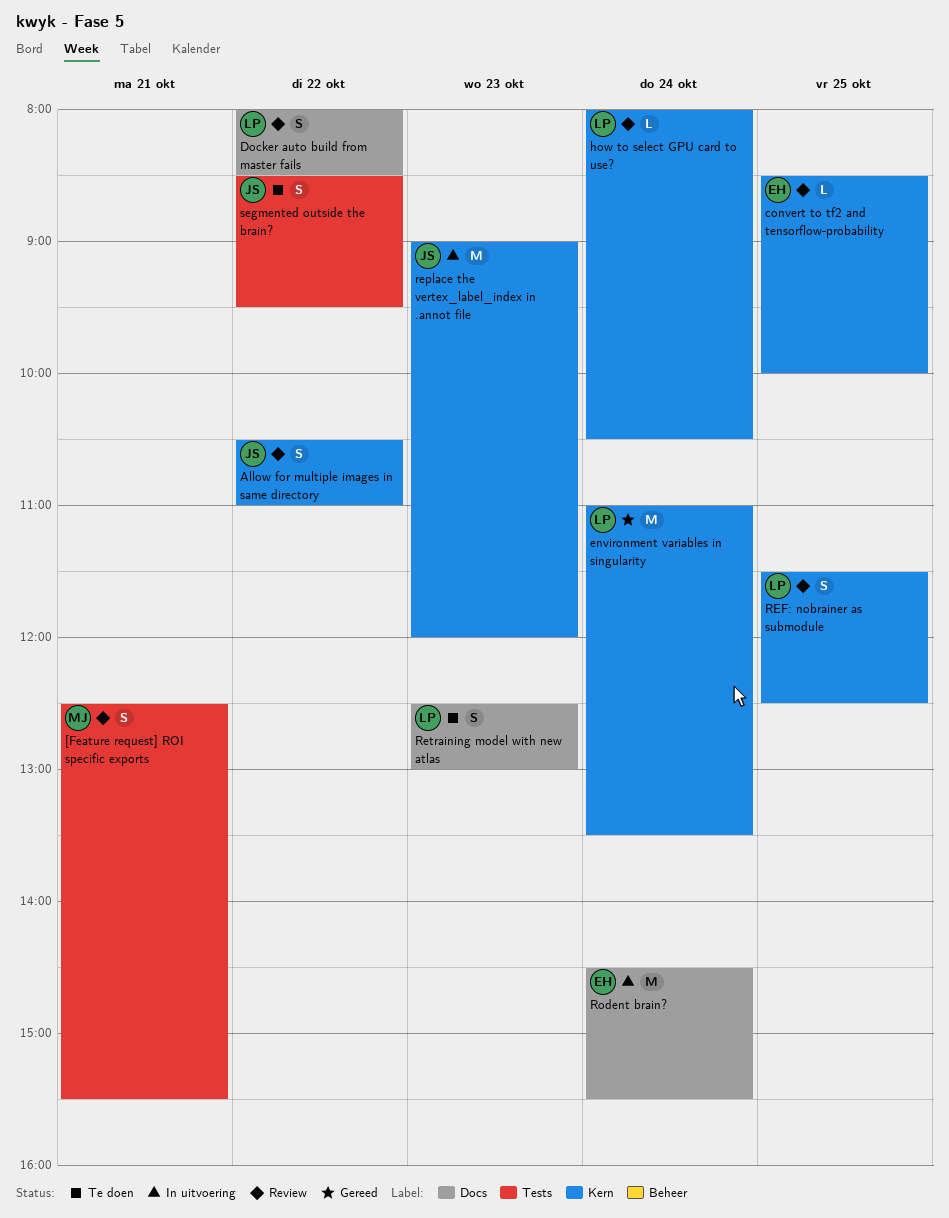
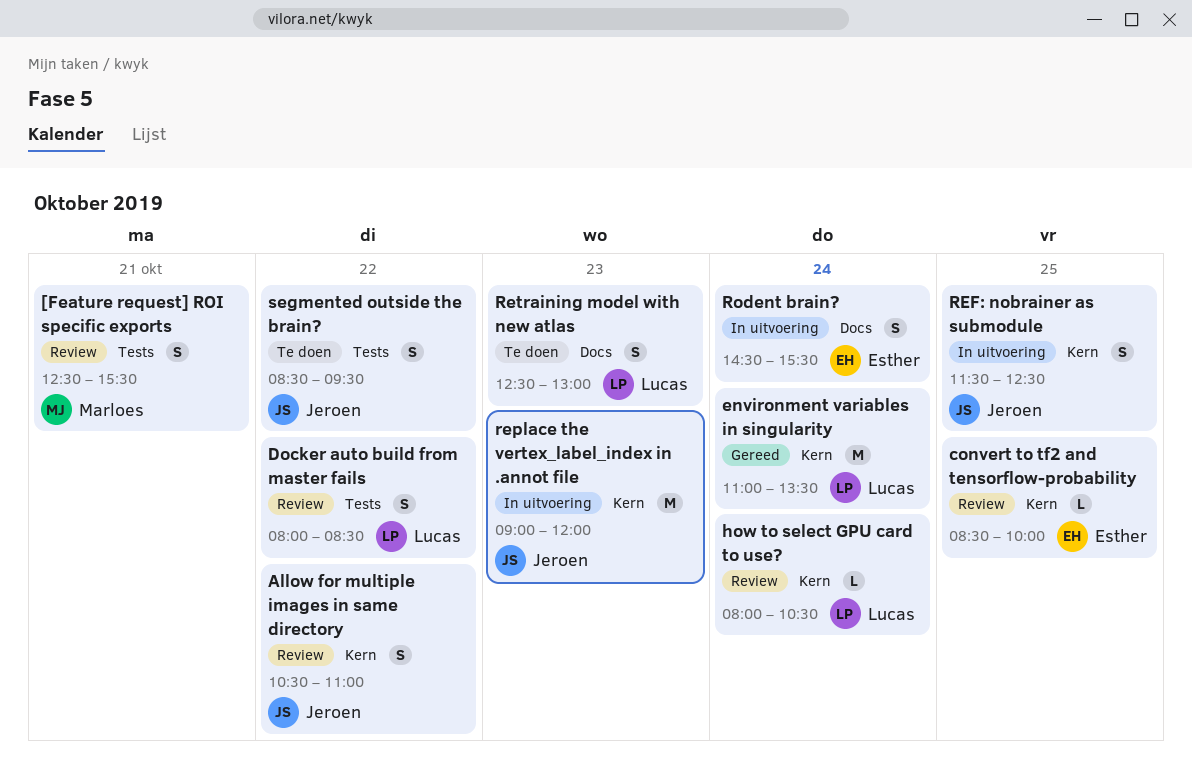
Docker auto build from master fails, label: Docs -> Tests
REF: nobrainer as submodule, status: Review -> In uitvoering
REF: nobrainer as submodule, owner: Lucas -> Jeroen
Rodent brain?, estimate: M -> S

